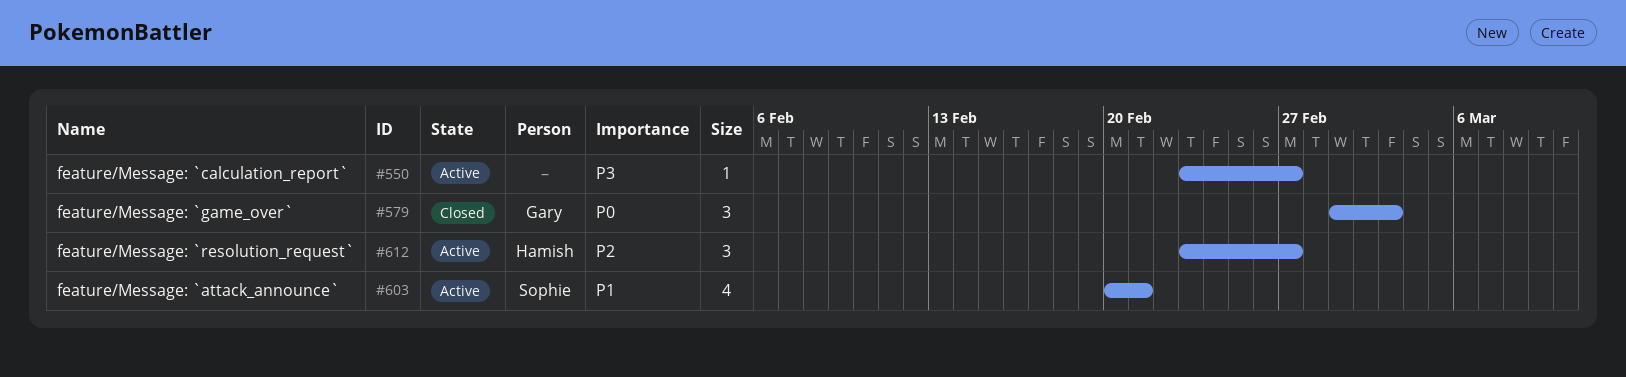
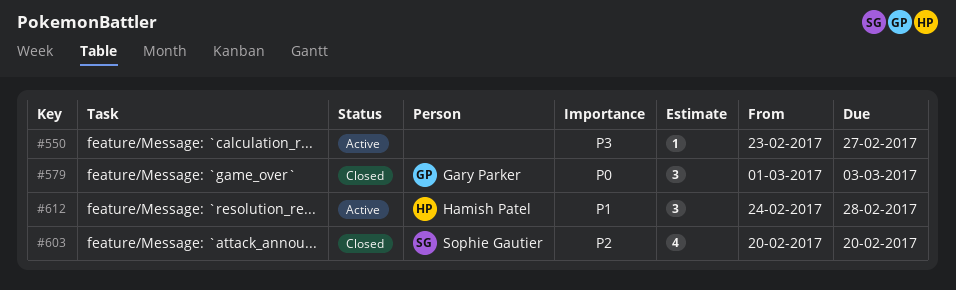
#603, status: Active -> Closed
#603, priority: P1 -> P2
#603, due: Feb 21 -> Feb 20
#612, priority: P2 -> P1
#612, start: Feb 23 -> Feb 24
#612, due: Feb 27 -> Feb 28

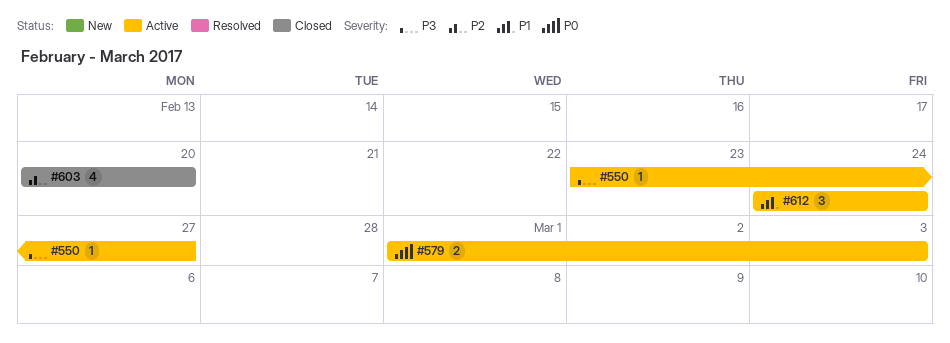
#579, status: Closed -> Active
#579, estimate: 3 -> 2
#612, due: Feb 28 -> Feb 24

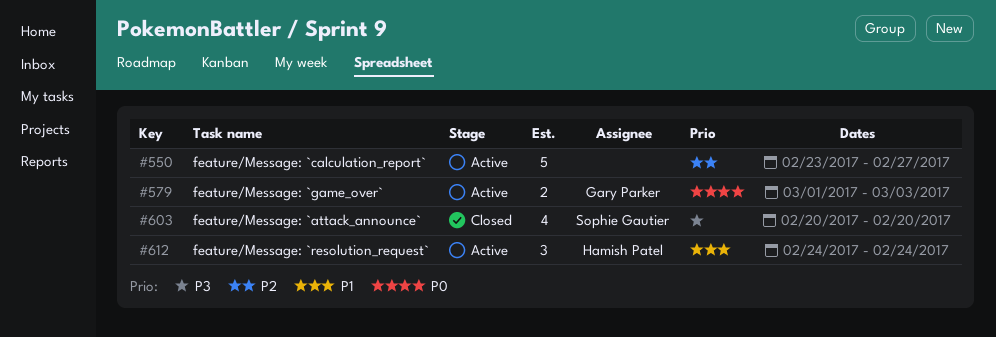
#550, priority: P3 -> P2
#550, estimate: 1 -> 5
#603, priority: P2 -> P3

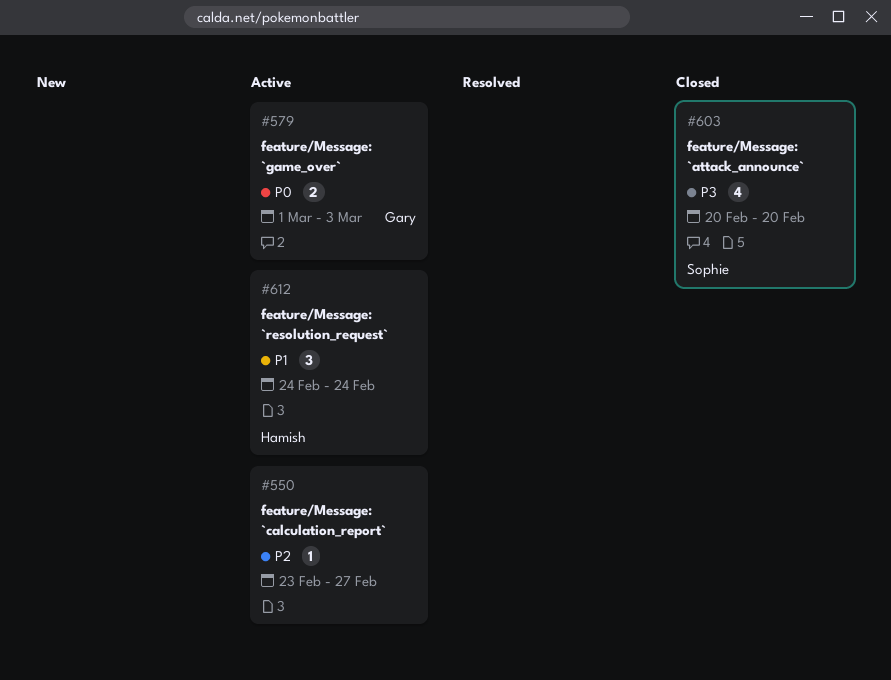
#550, estimate: 5 -> 1

